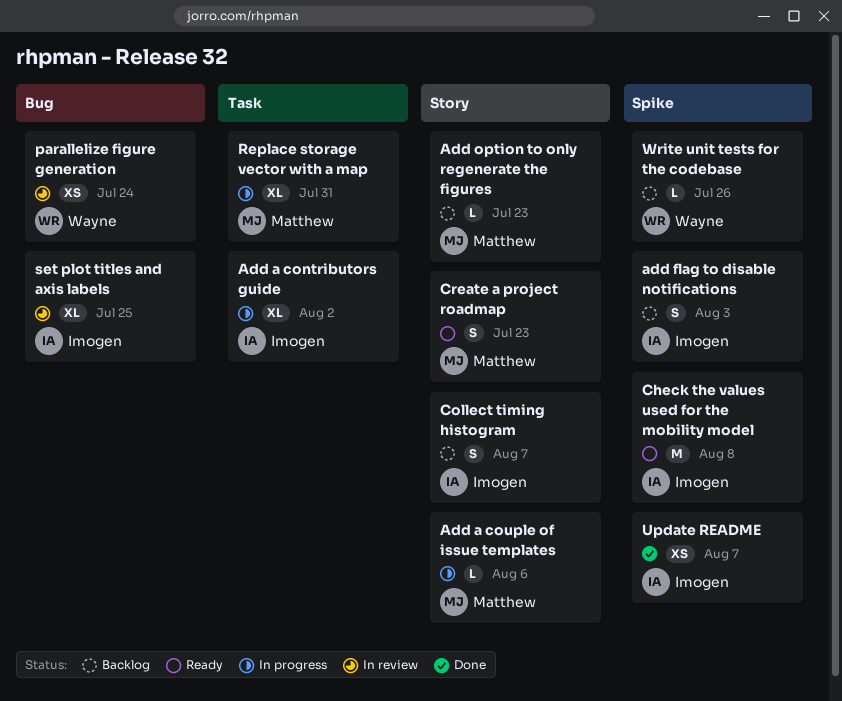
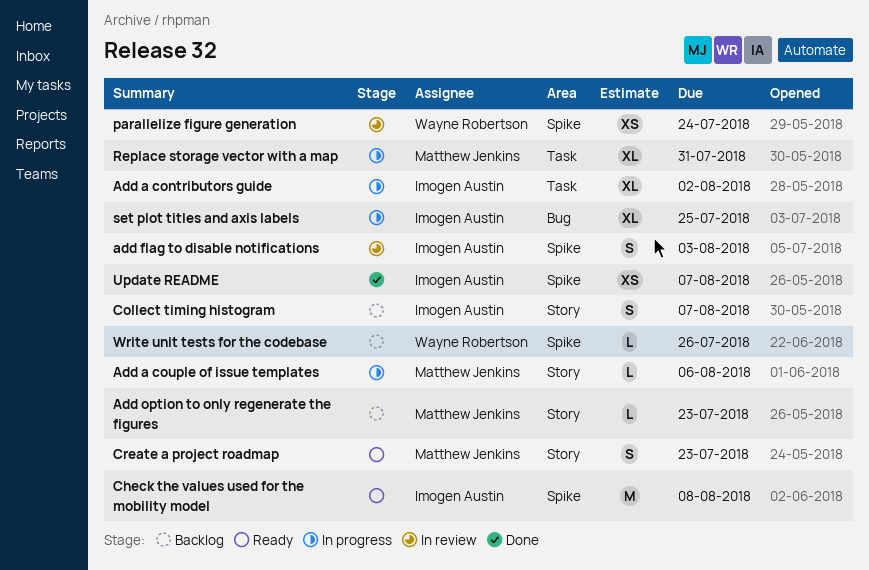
add flag to disable notifications, status: Backlog -> In review
parallelize figure generation, label: Bug -> Spike
set plot titles and axis labels, status: In review -> In progress

